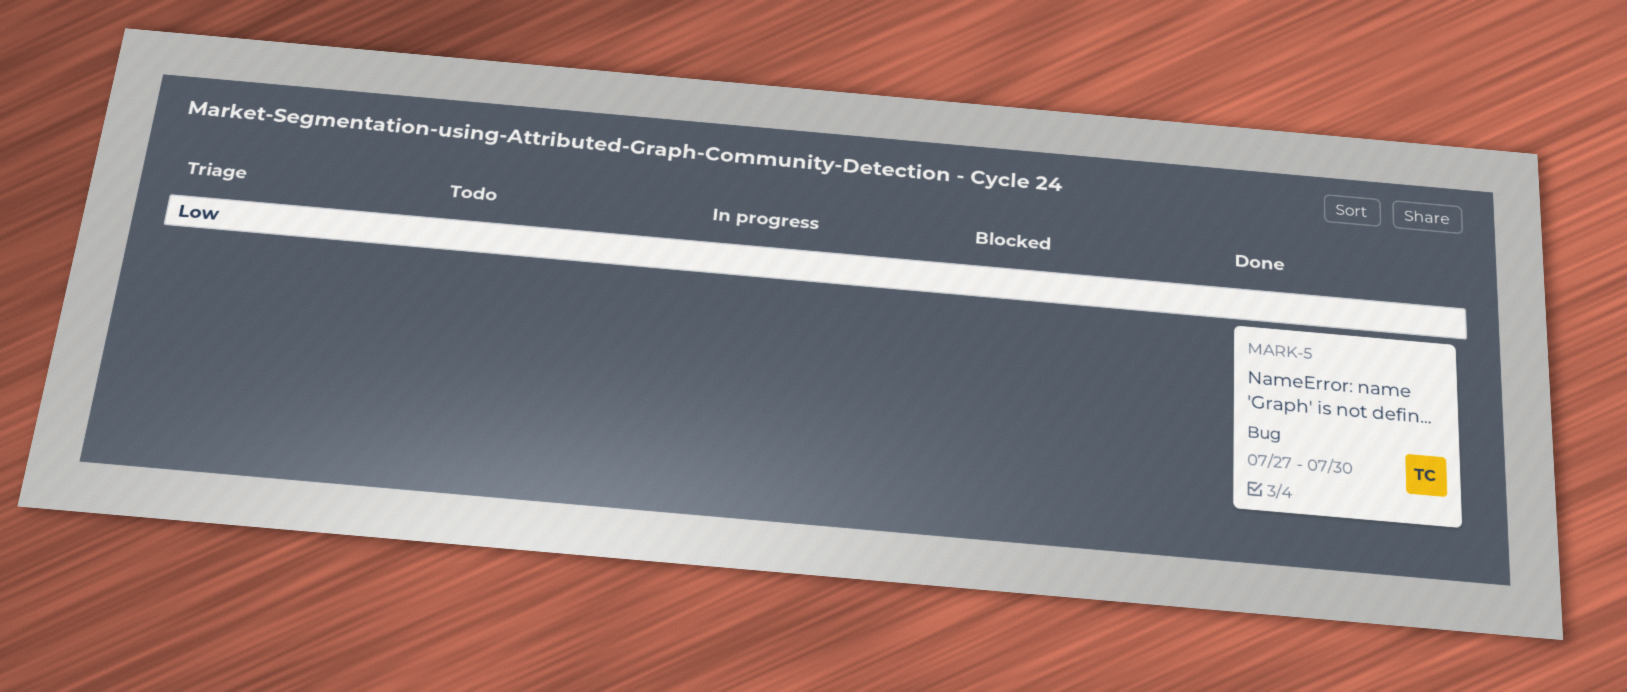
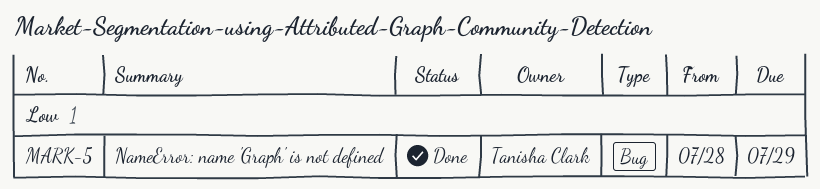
MARK-5, start: Jul 27 -> Jul 28
MARK-5, due: Jul 30 -> Jul 29

